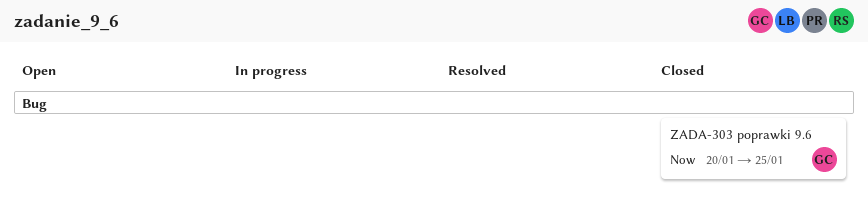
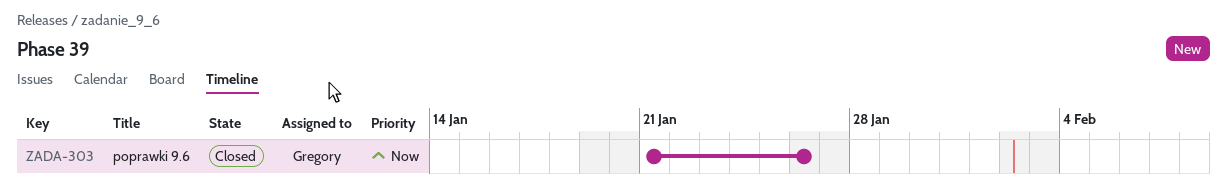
ZADA-303, start: Jan 20 -> Jan 21
ZADA-303, due: Jan 25 -> Jan 26

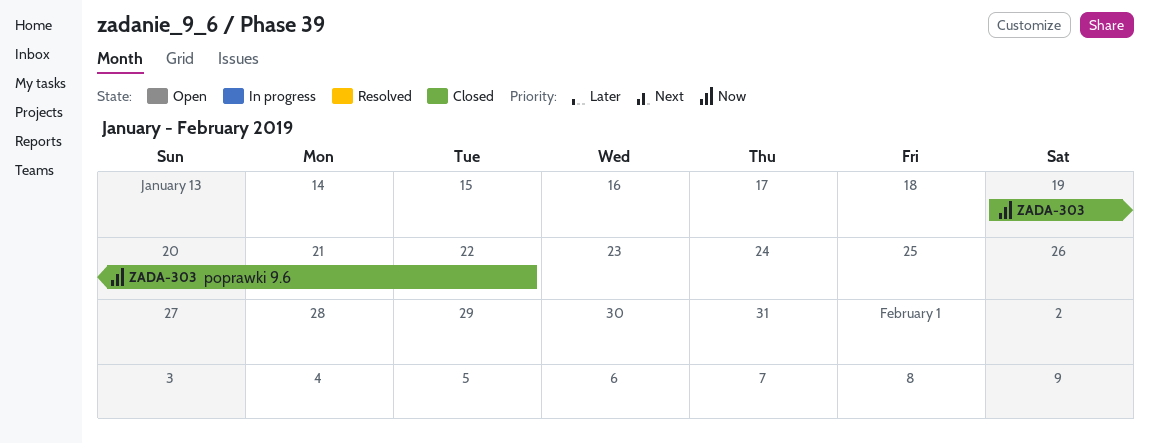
ZADA-303, start: Jan 21 -> Jan 19
ZADA-303, due: Jan 26 -> Jan 22

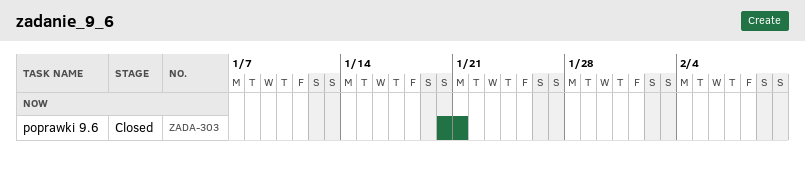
ZADA-303, start: Jan 19 -> Jan 20
ZADA-303, due: Jan 22 -> Jan 21

